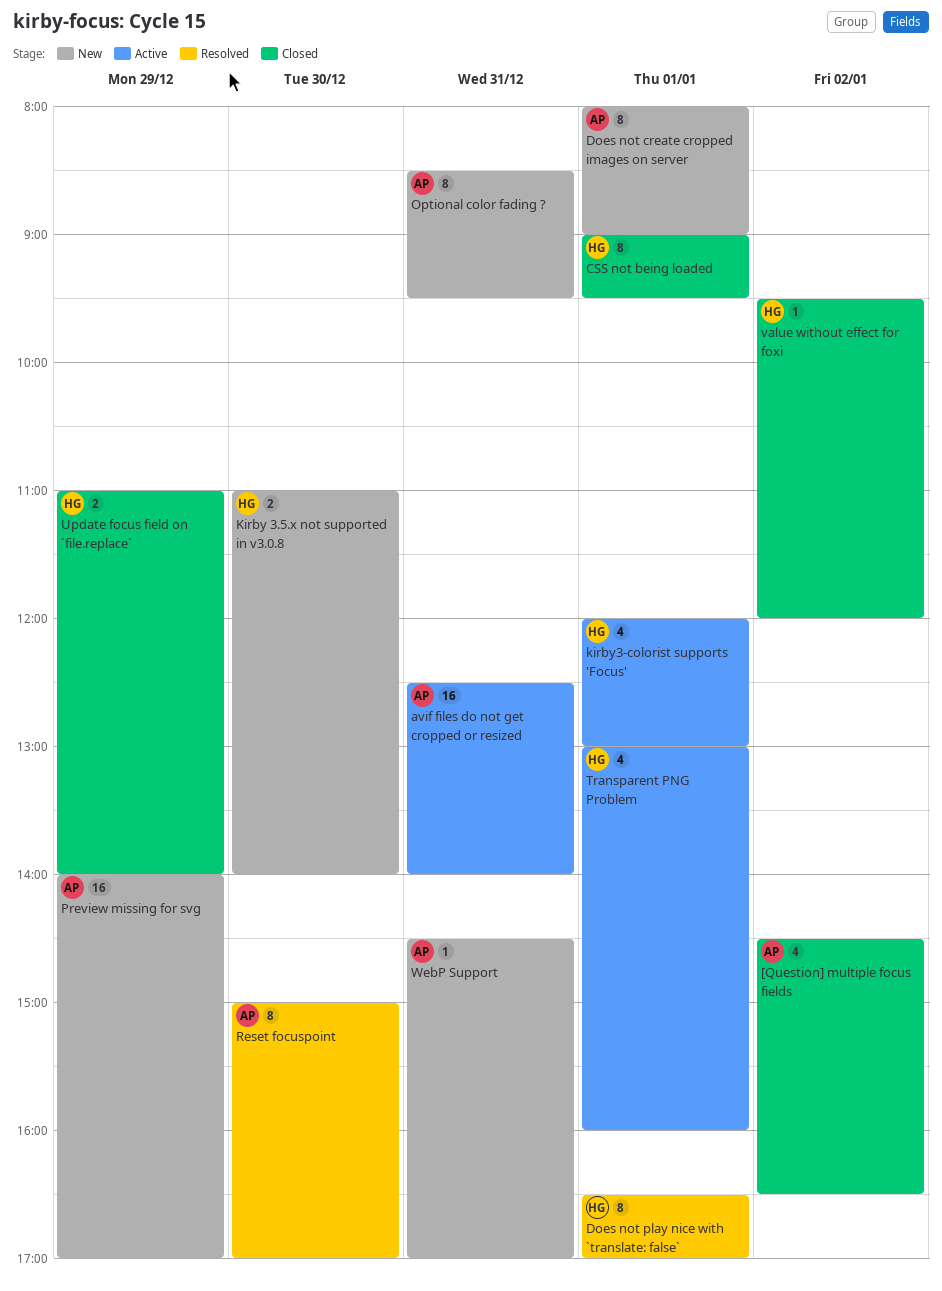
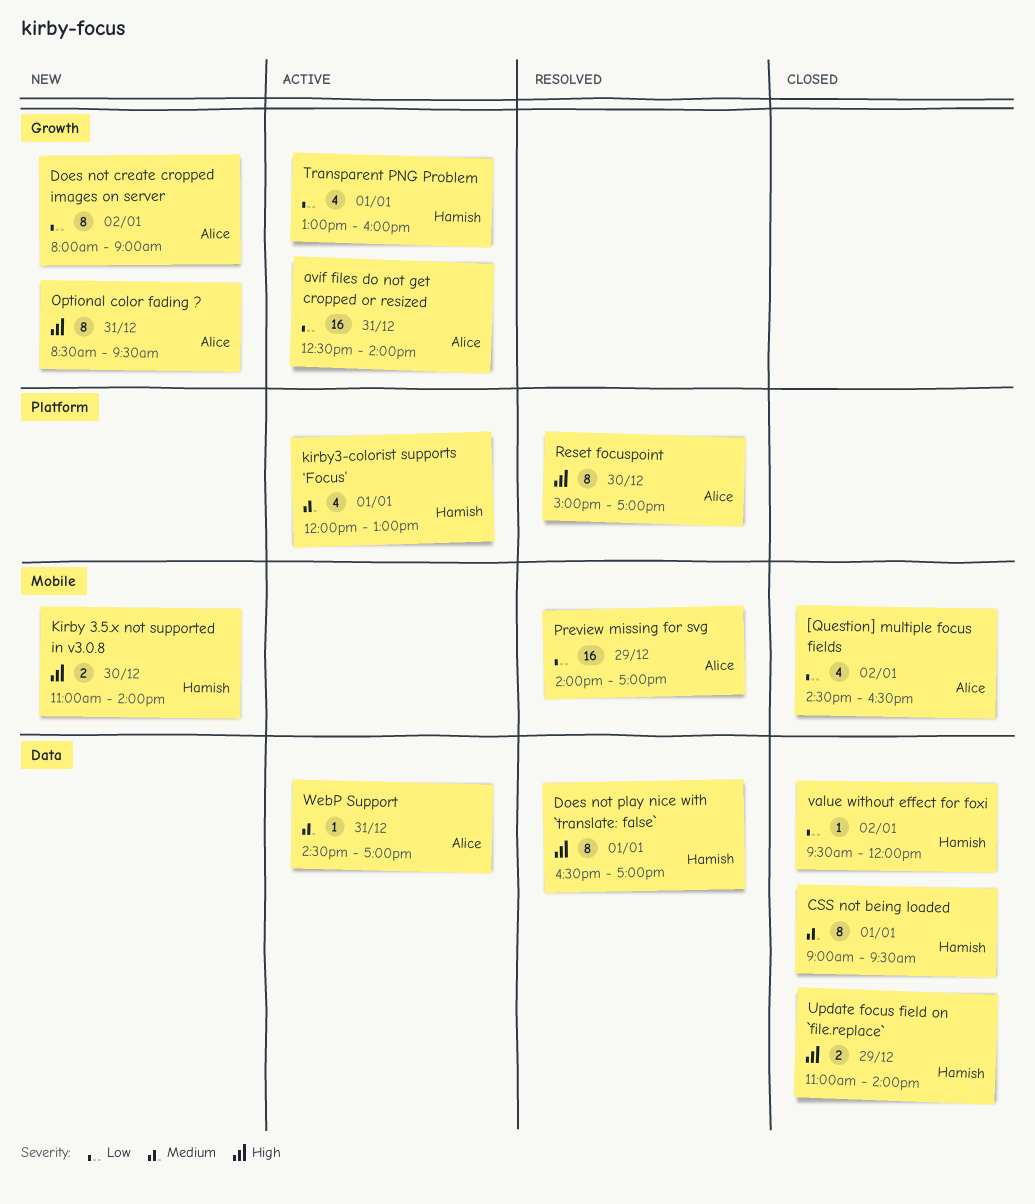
Does not create cropped images on server, day: Jan 1 -> Jan 2
Preview missing for svg, status: New -> Resolved
WebP Support, status: New -> Active

